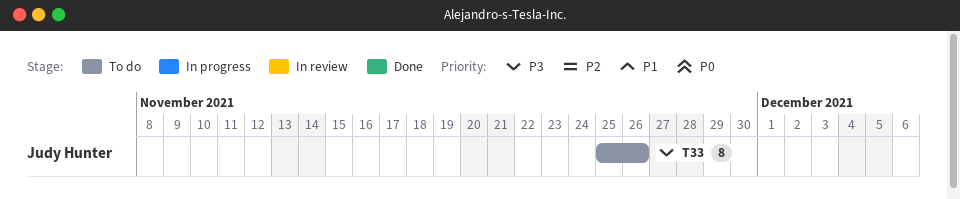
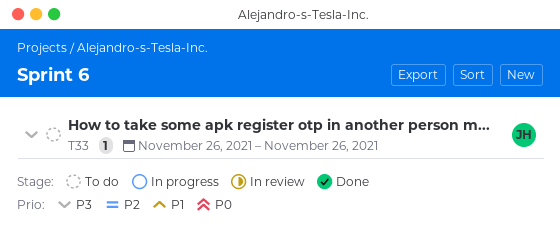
T33, estimate: 8 -> 1
T33, start: Nov 25 -> Nov 26

